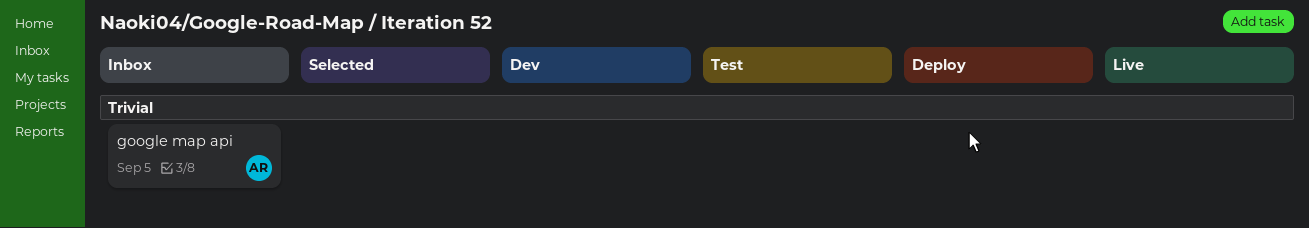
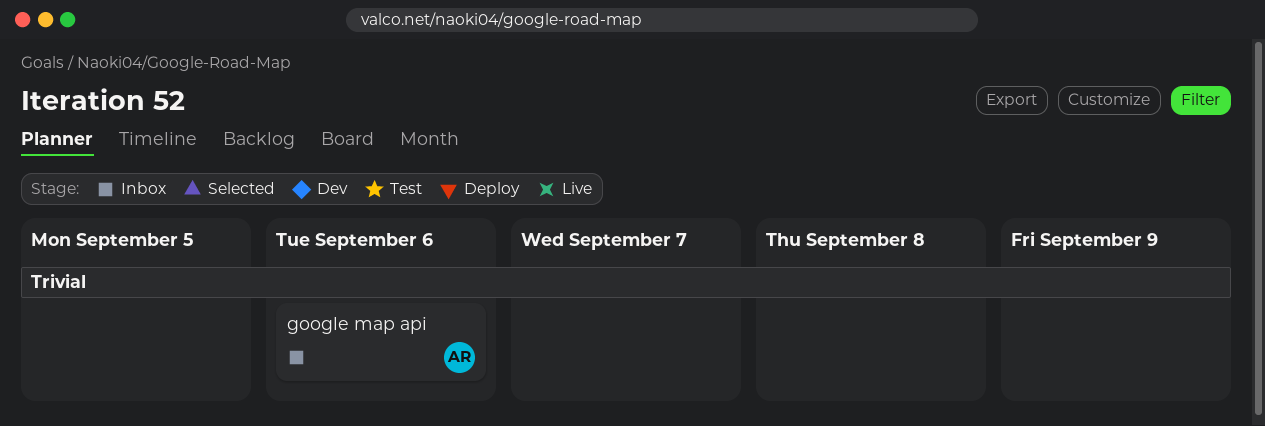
google map api, due: Sep 5 -> Sep 6

